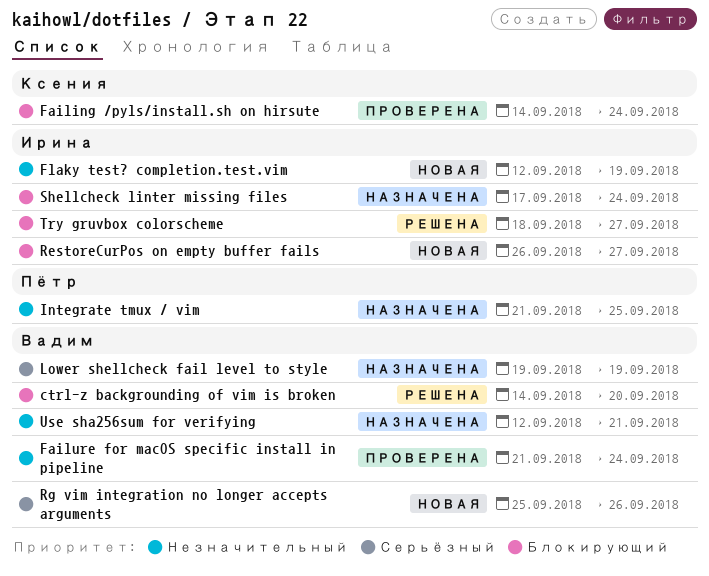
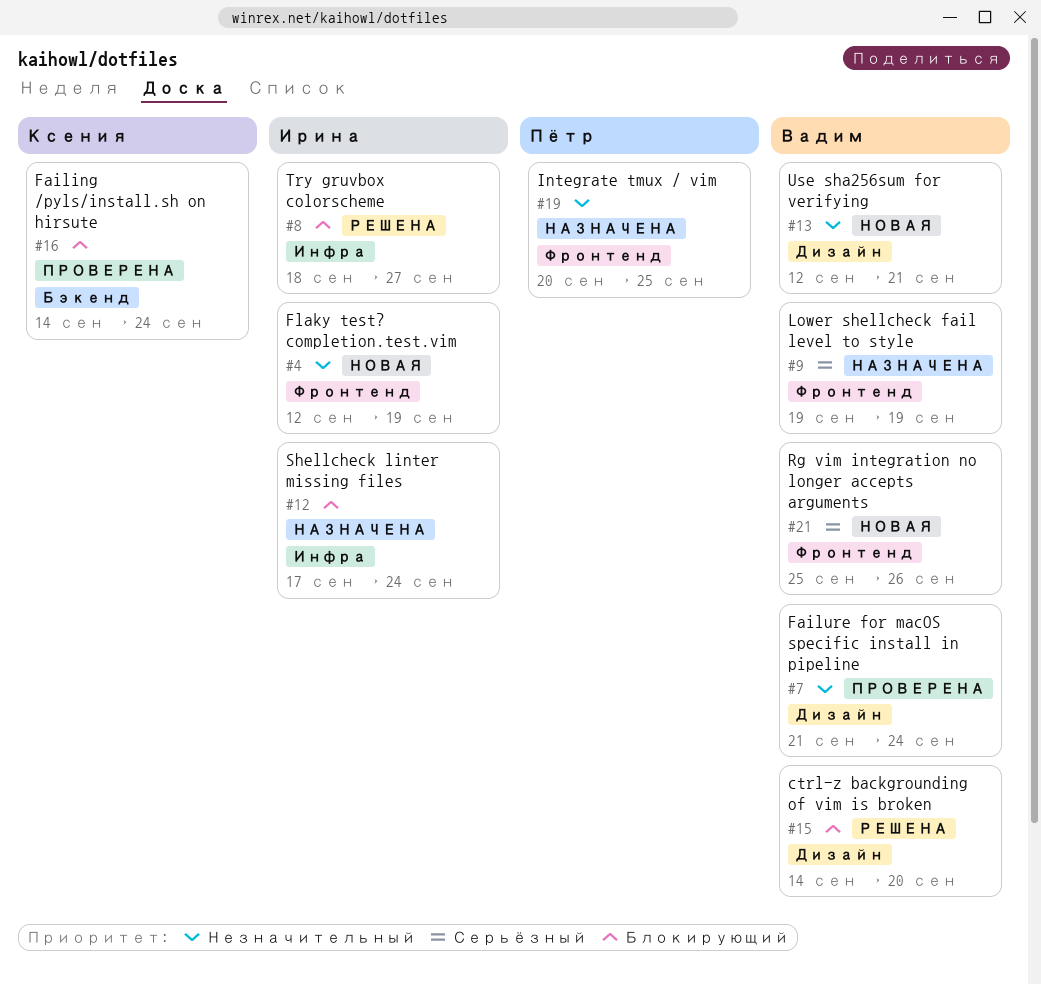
Integrate tmux / vim, start: Sep 21 -> Sep 20
RestoreCurPos on empty buffer fails: present -> none
Use sha256sum for verifying, status: Назначена -> Новая

